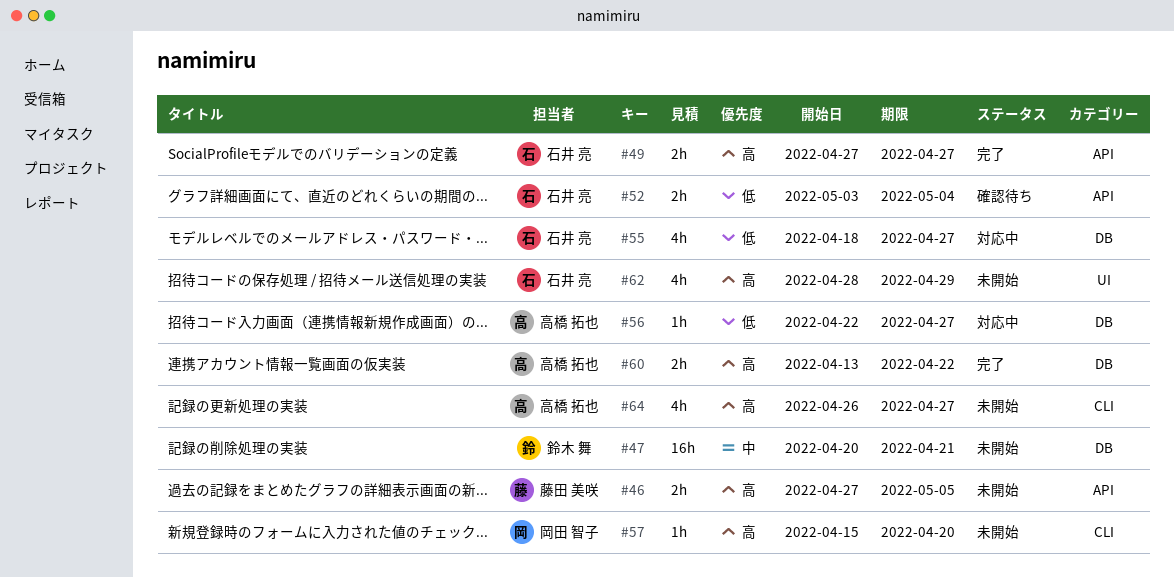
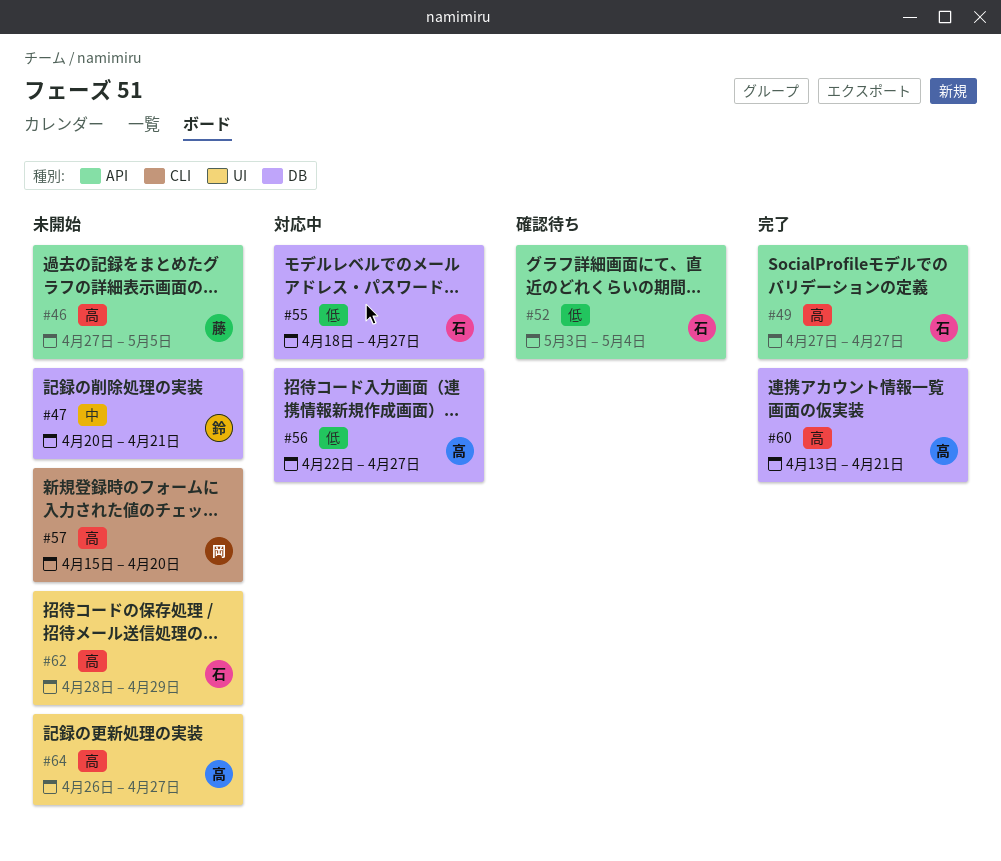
#60, due: Apr 22 -> Apr 21
#64, label: CLI -> UI

